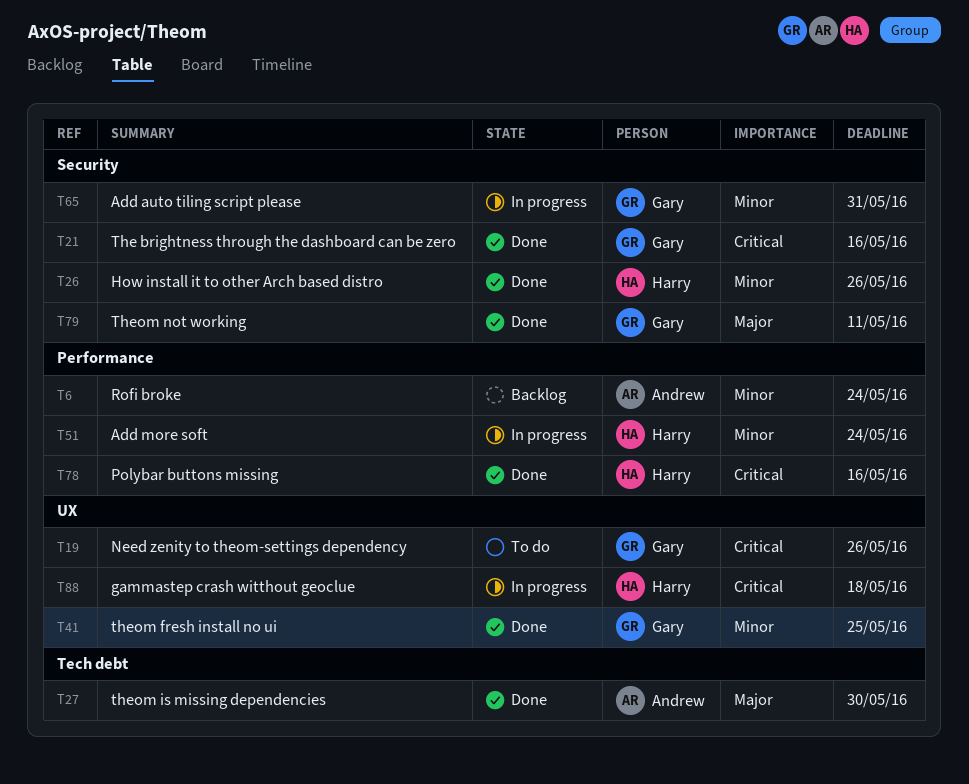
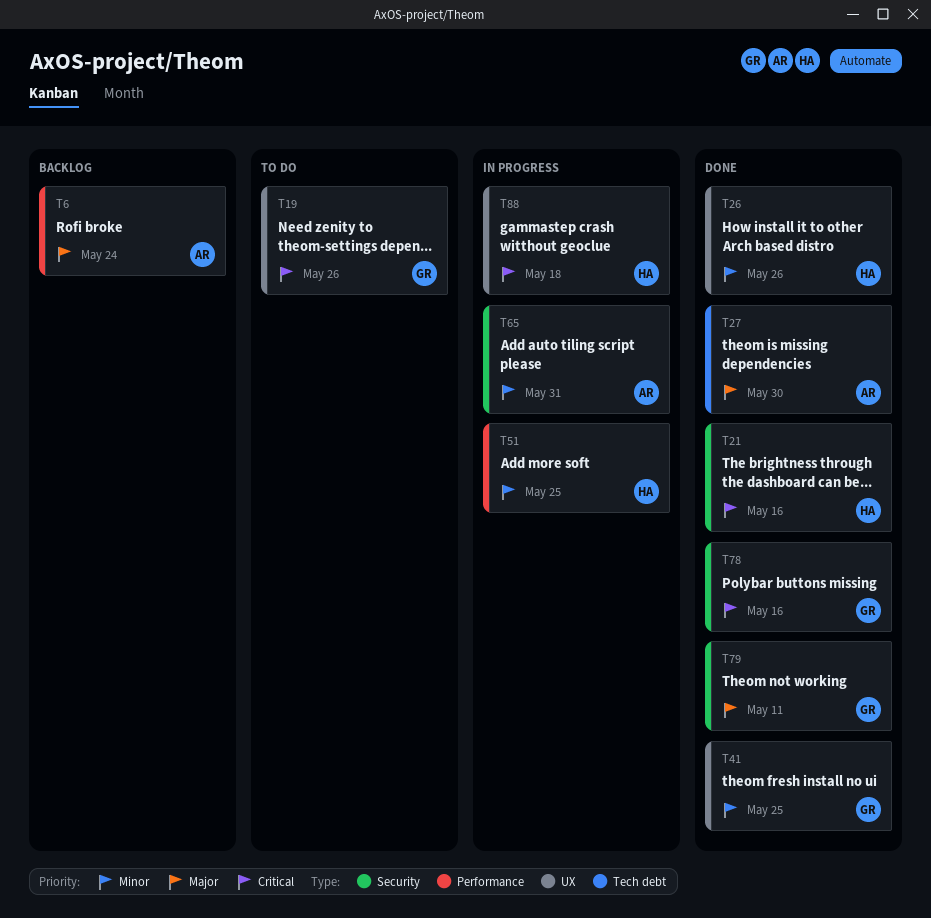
T6, priority: Minor -> Major
T21, owner: Gary -> Harry
T26, label: Security -> UX
T51, due: May 24 -> May 25
T65, owner: Gary -> Andrew
T78, owner: Harry -> Gary
T78, label: Performance -> Security

